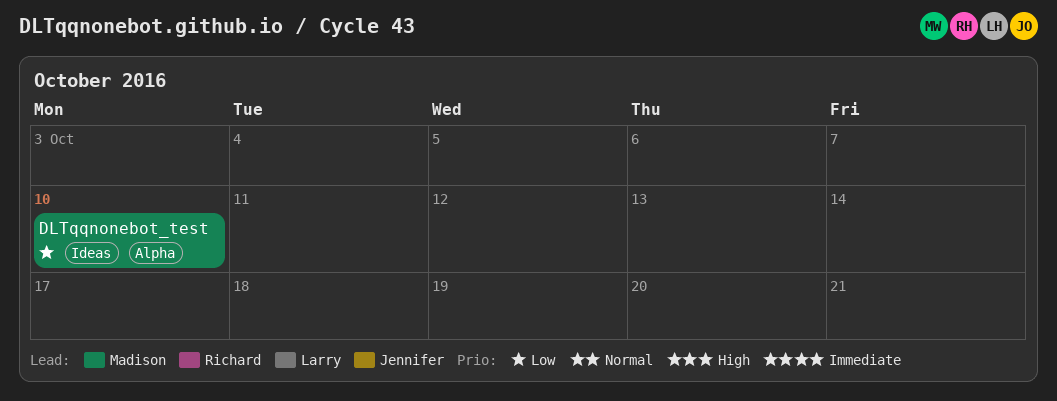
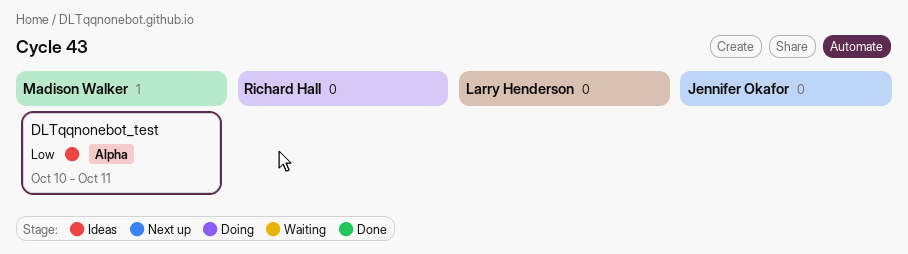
DLTqqnonebot_test, due: Oct 10 -> Oct 11

